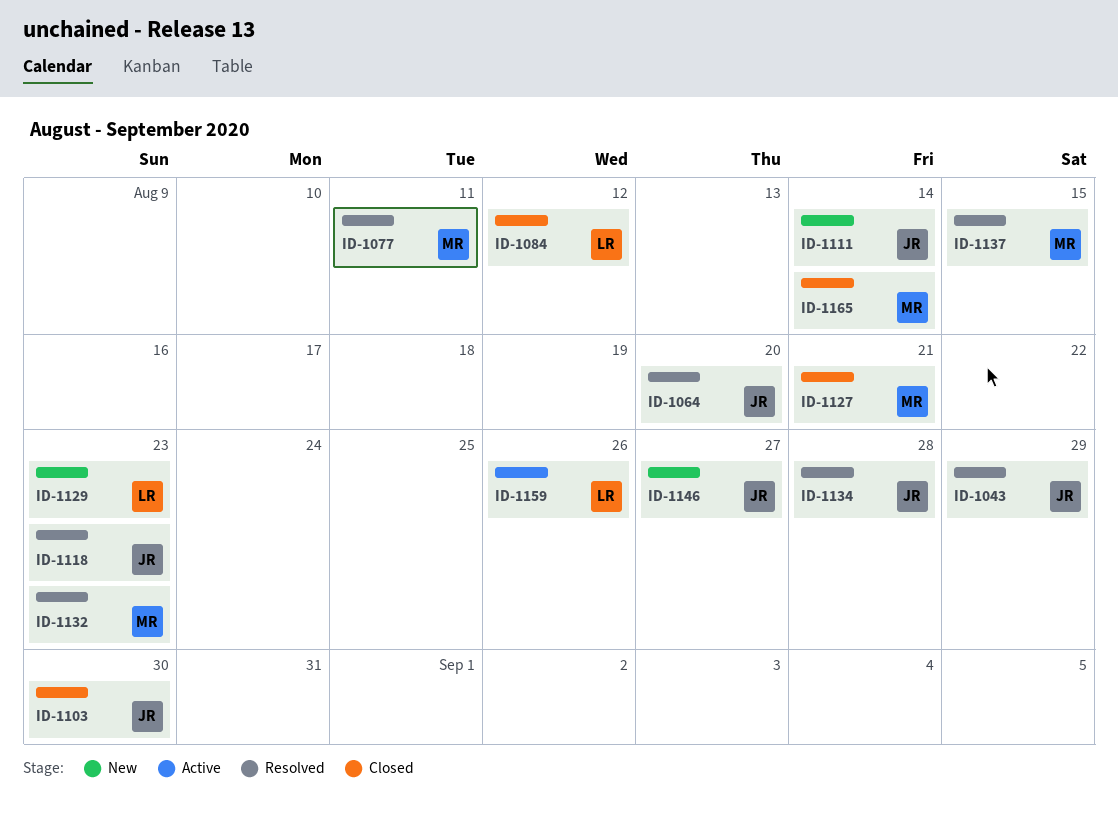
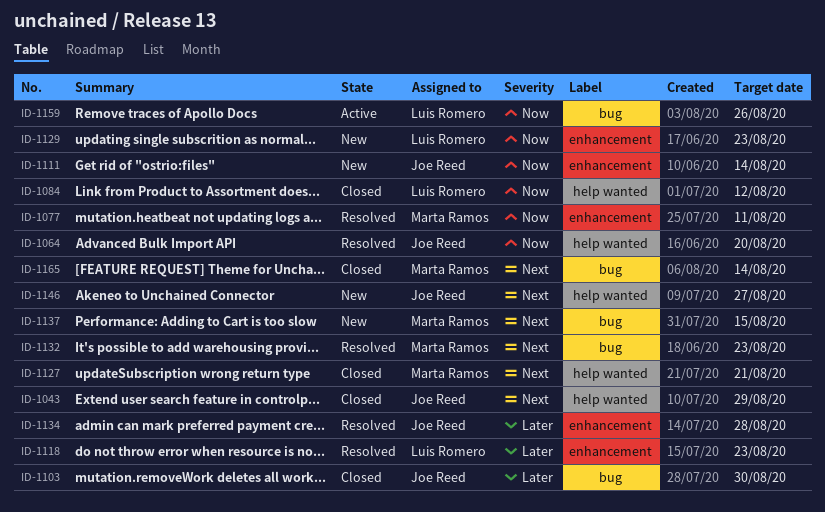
ID-1043, status: Resolved -> Closed
ID-1118, owner: Joe Reed -> Luis Romero
ID-1137, status: Resolved -> New

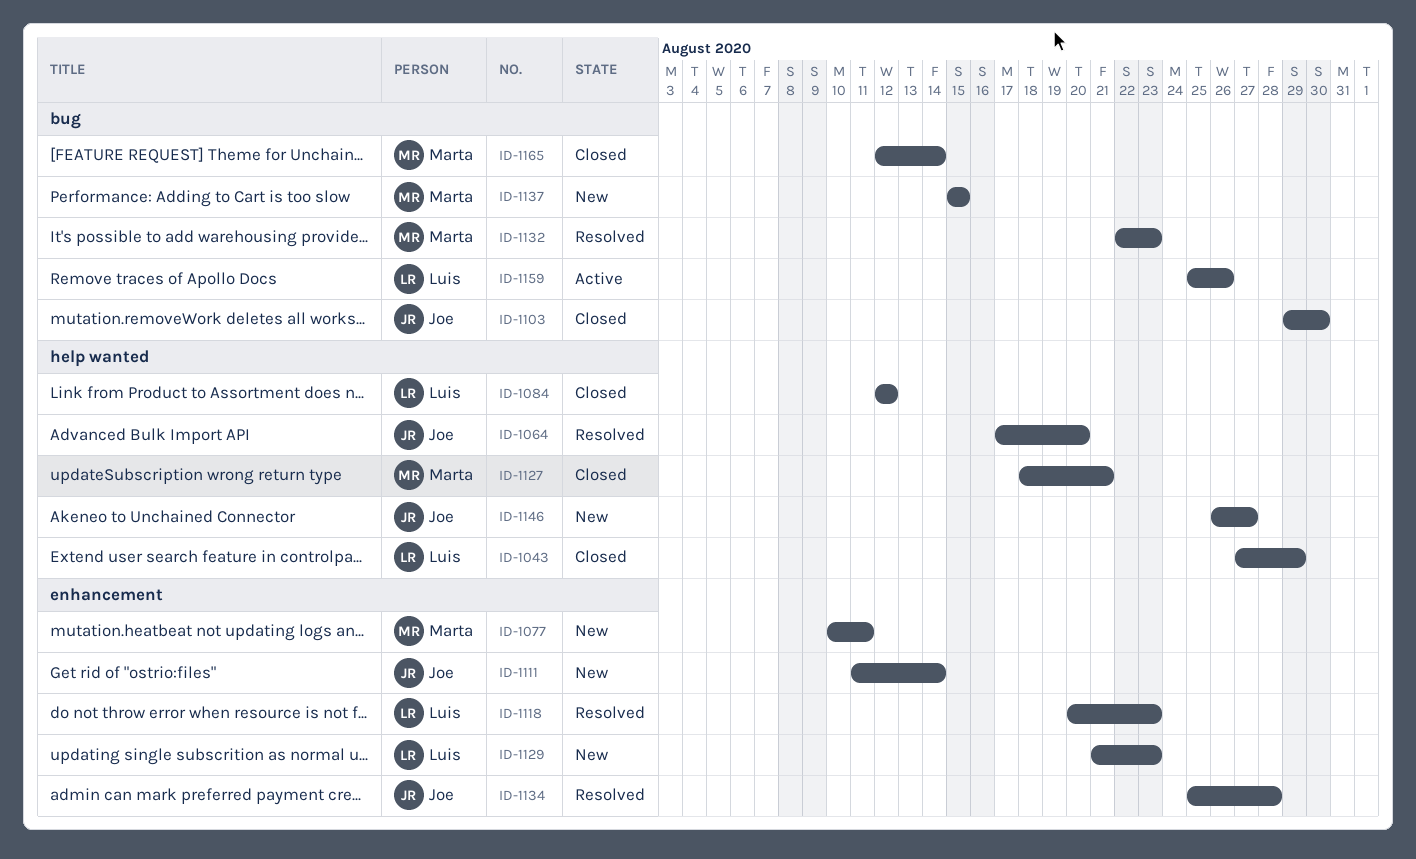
ID-1043, owner: Joe Reed -> Luis Romero
ID-1077, status: Resolved -> New

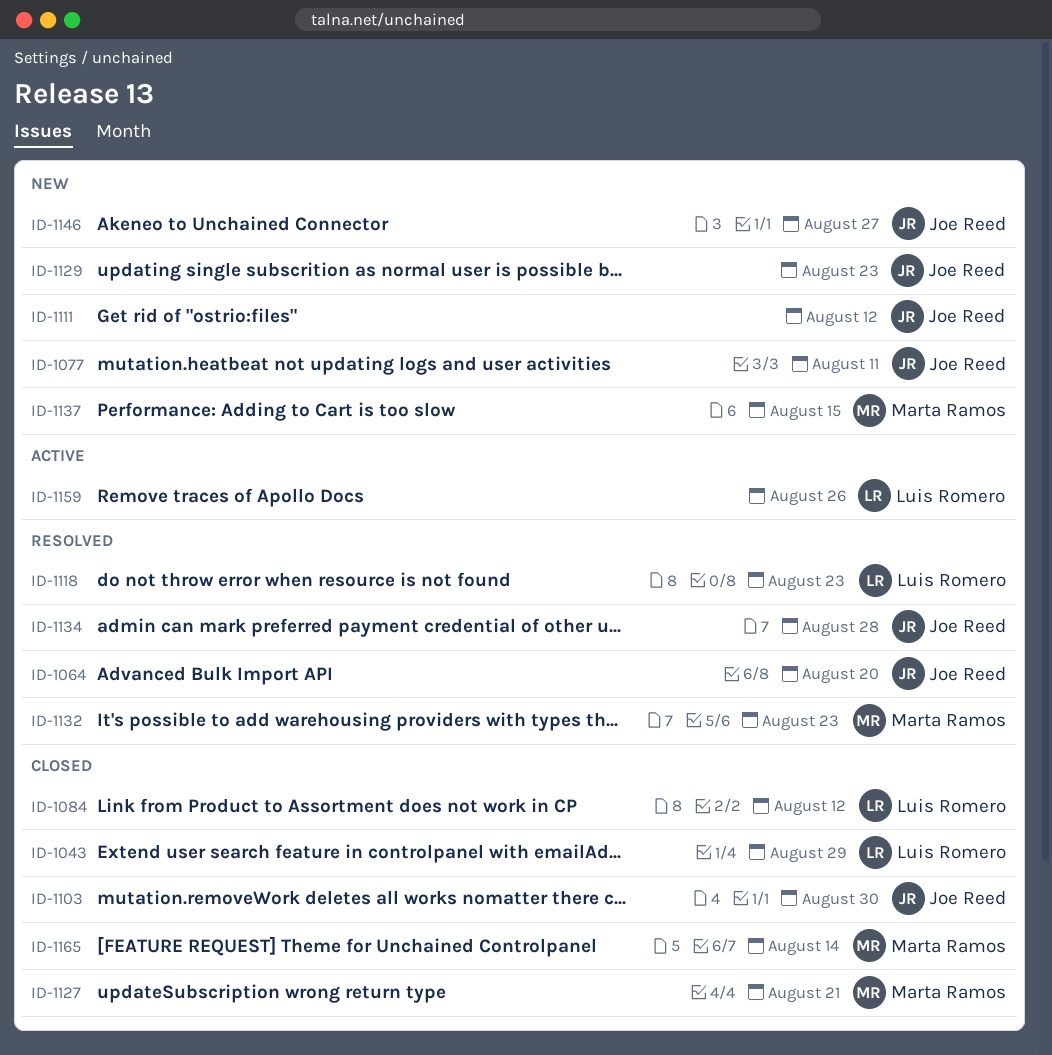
ID-1077, owner: Marta Ramos -> Joe Reed
ID-1111, due: Aug 14 -> Aug 12
ID-1129, owner: Luis Romero -> Joe Reed

